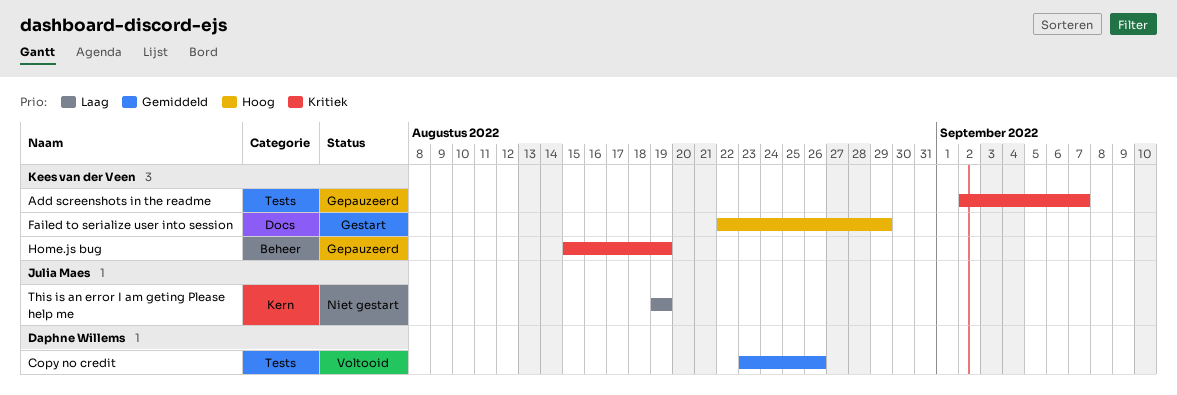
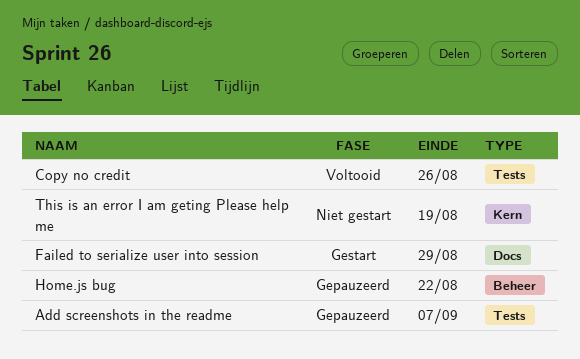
Home.js bug, due: Aug 19 -> Aug 22

